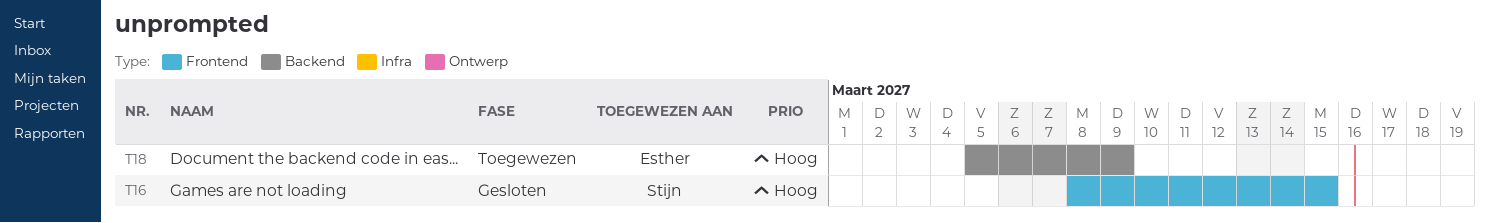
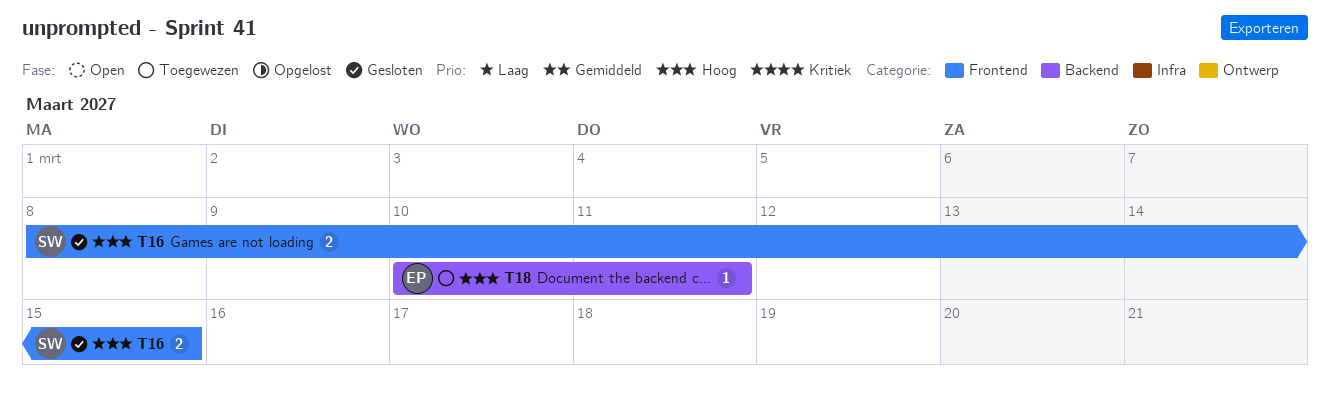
T18, start: Mar 5 -> Mar 10
T18, due: Mar 9 -> Mar 11

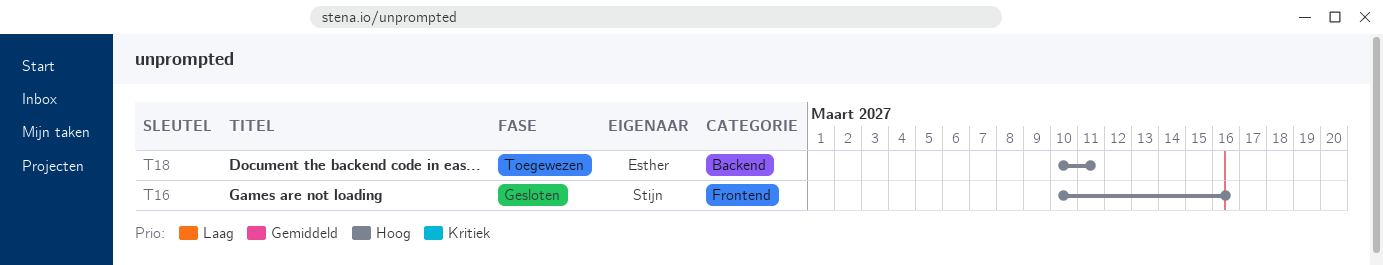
T16, start: Mar 8 -> Mar 10
T16, due: Mar 15 -> Mar 16

